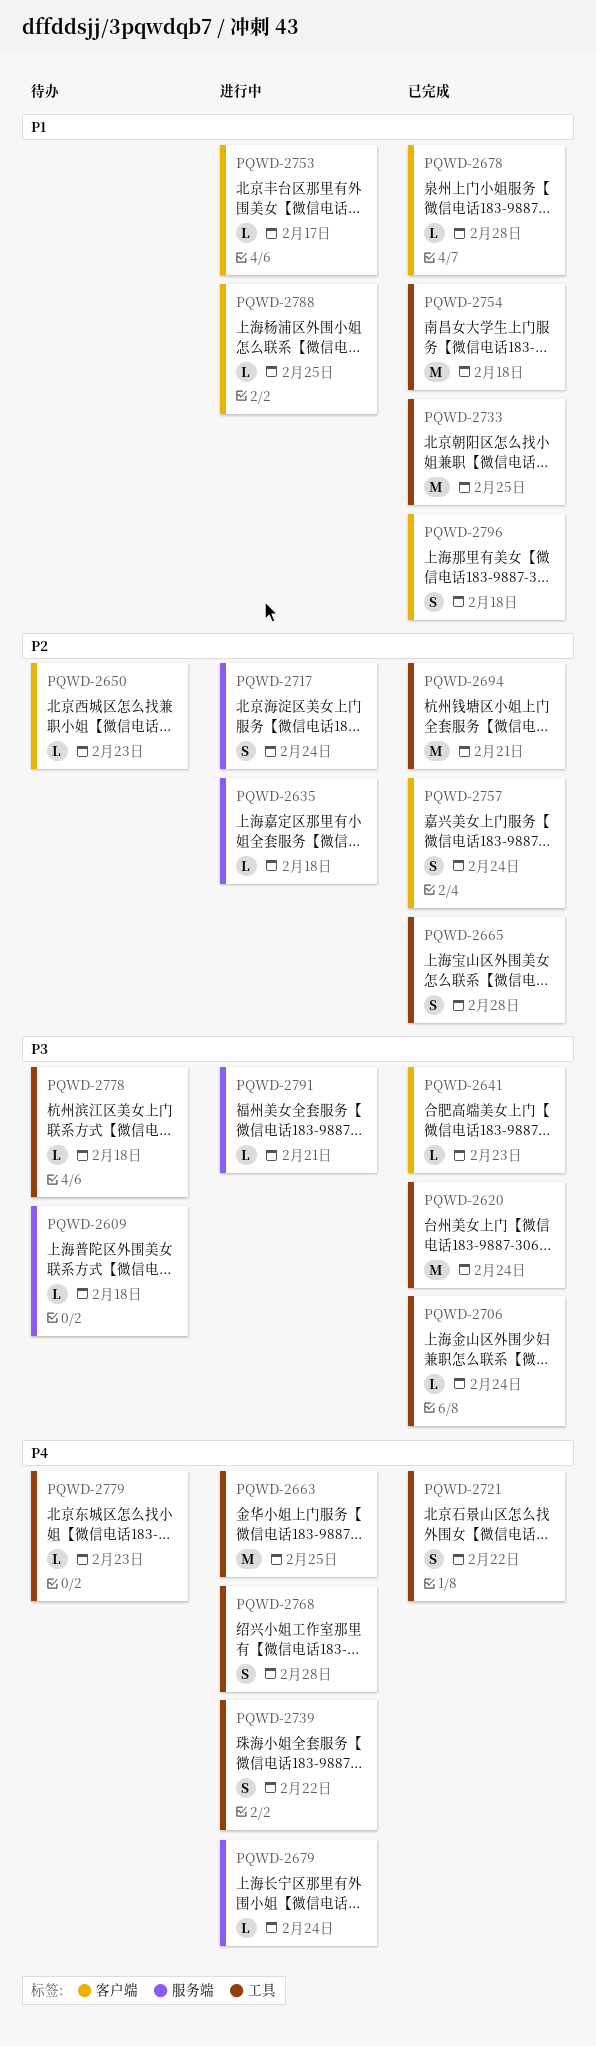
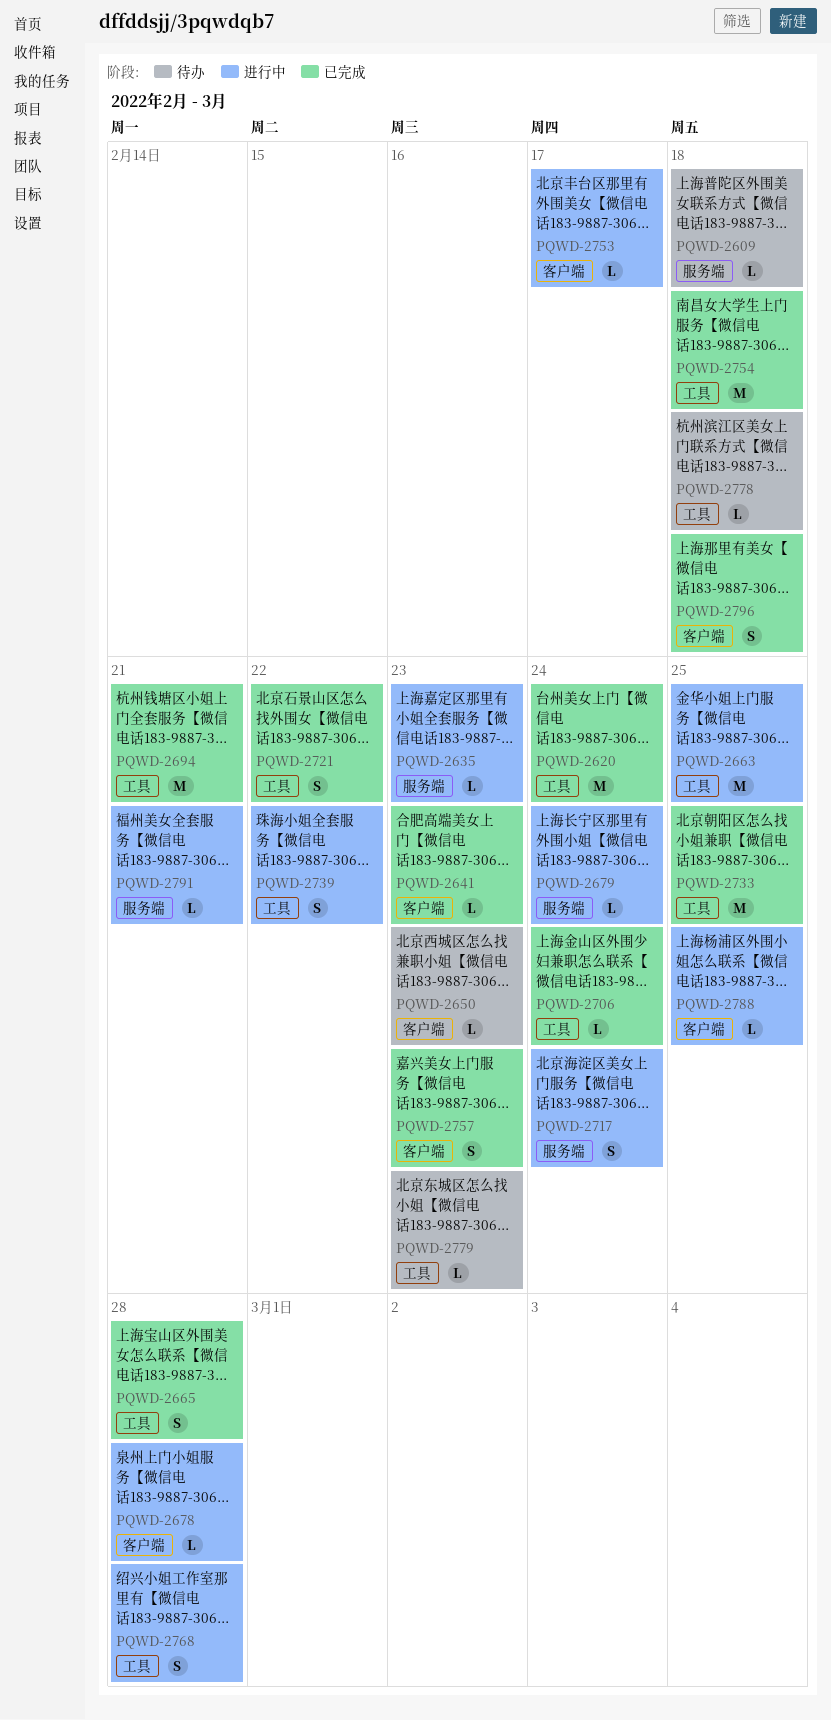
PQWD-2635, due: Feb 18 -> Feb 23
PQWD-2678, status: 已完成 -> 进行中
PQWD-2757, due: Feb 24 -> Feb 23

